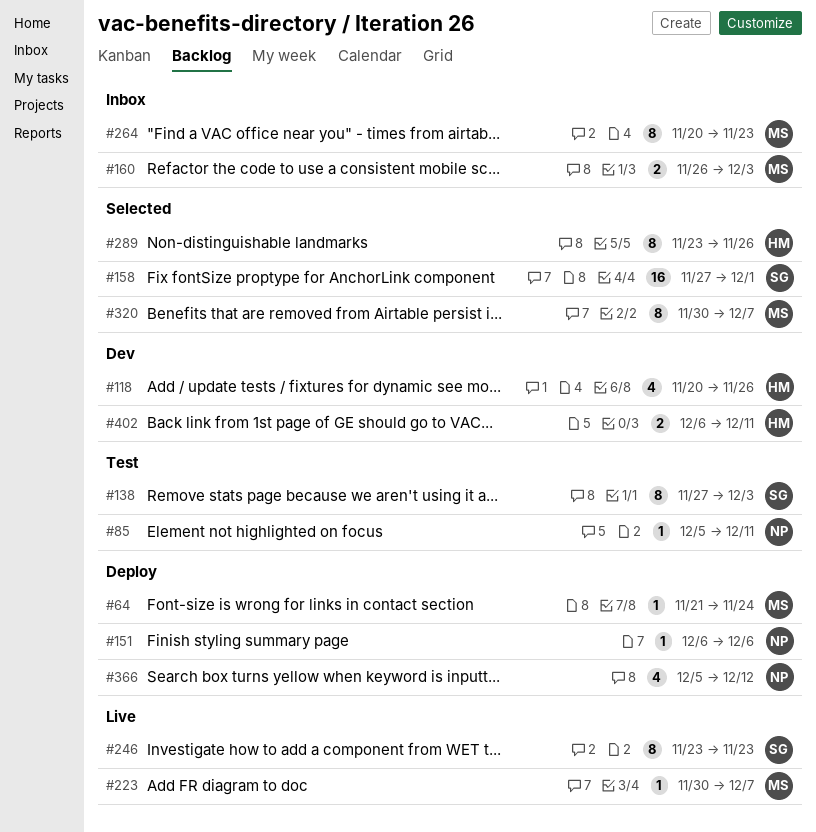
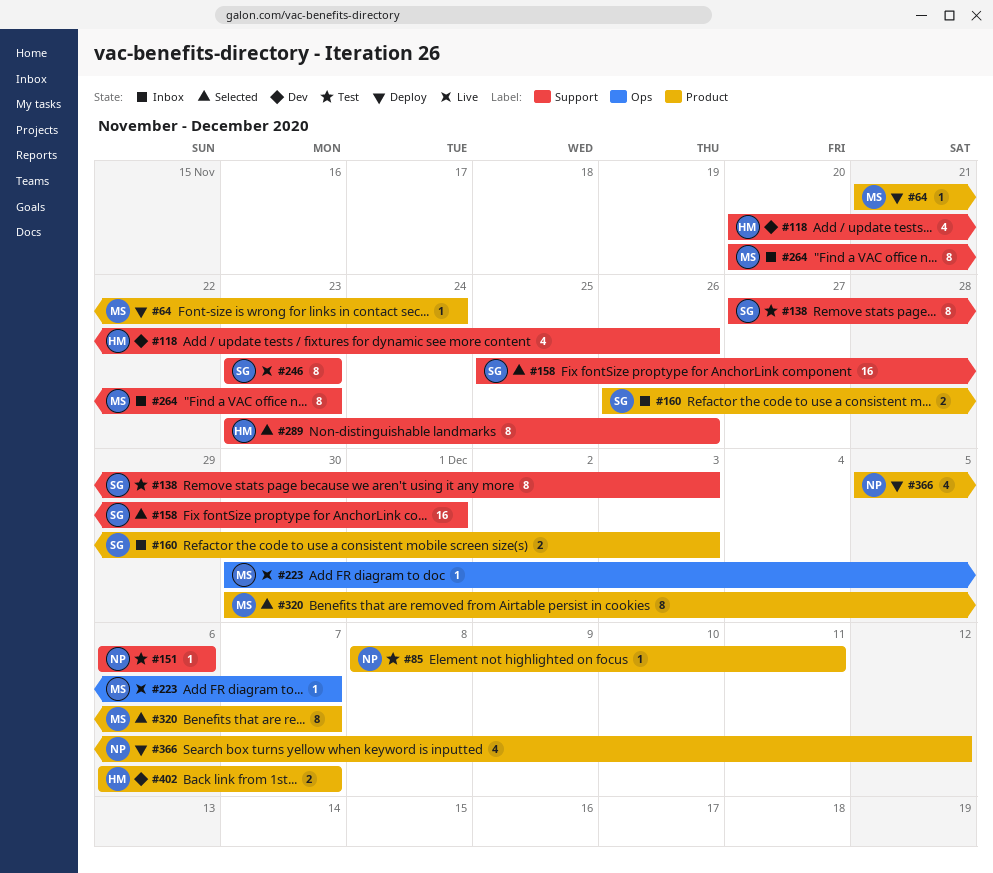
#85, start: Dec 5 -> Dec 8
#151, status: Deploy -> Test
#158, start: Nov 27 -> Nov 25
#160, owner: MS -> SG
#402, due: Dec 11 -> Dec 7

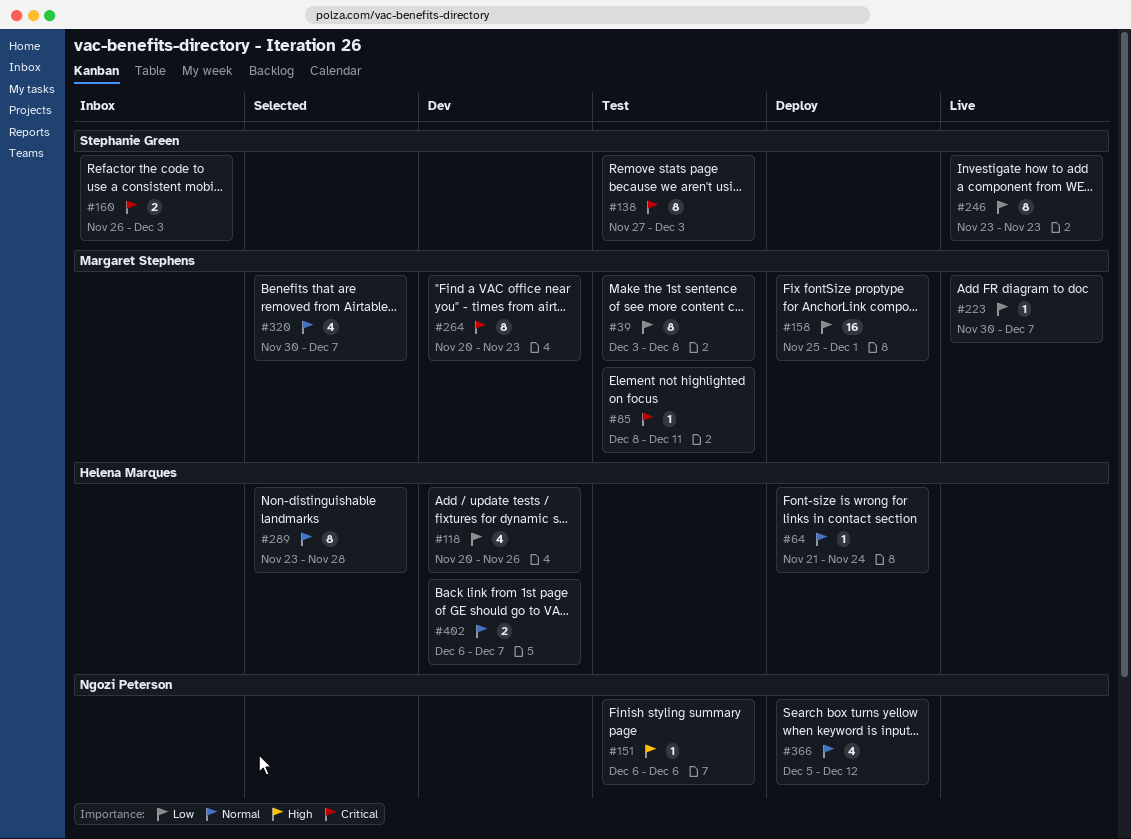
#39: none -> present
#64, owner: Margaret Stephens -> Helena Marques
#85, owner: Ngozi Peterson -> Margaret Stephens
#158, status: Selected -> Deploy
#158, owner: Stephanie Green -> Margaret Stephens
#264, status: Inbox -> Dev
#289, due: Nov 26 -> Nov 28
#320, estimate: 8 -> 4

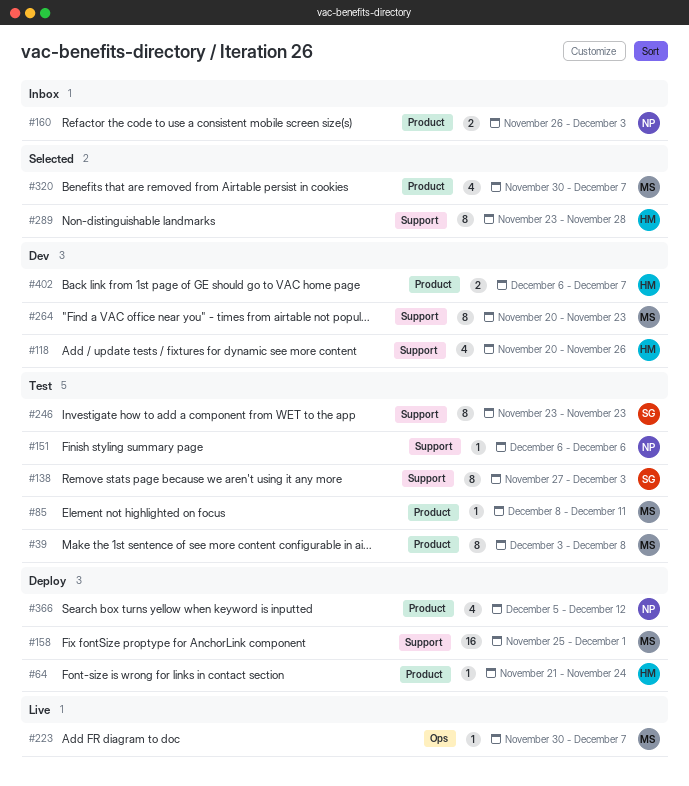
#160, owner: Stephanie Green -> Ngozi Peterson
#246, status: Live -> Test

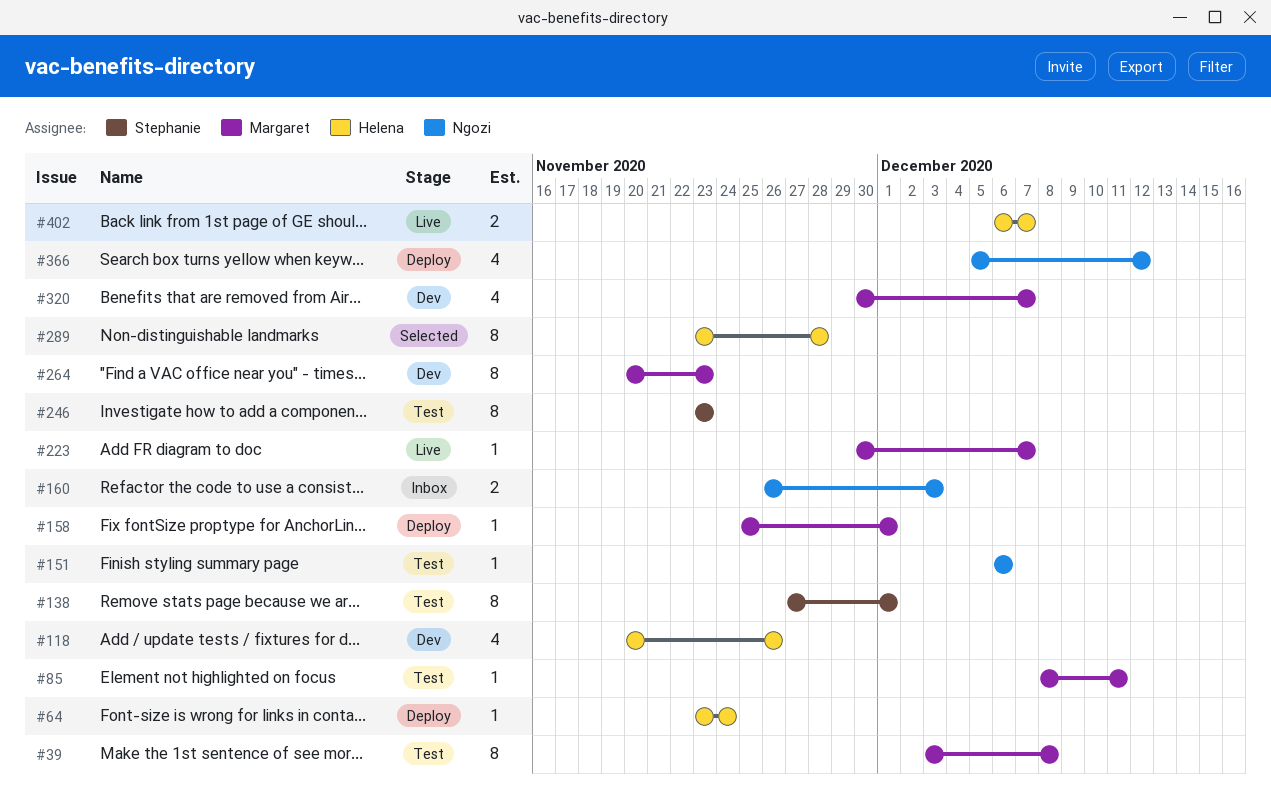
#64, start: Nov 21 -> Nov 23
#138, due: Dec 3 -> Dec 1
#158, estimate: 16 -> 1
#320, status: Selected -> Dev
#402, status: Dev -> Live

